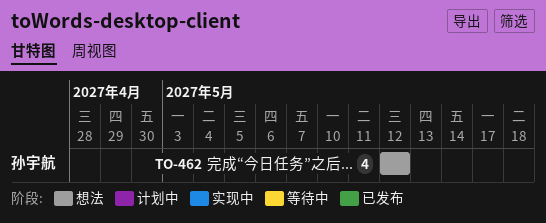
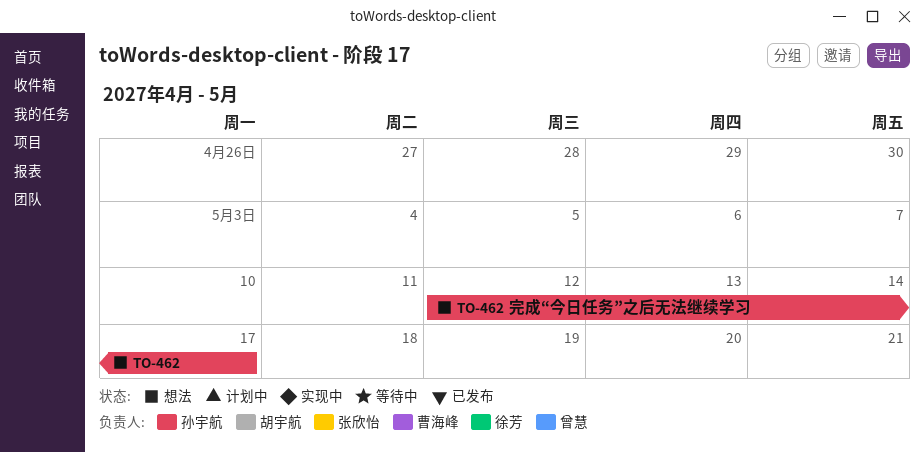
TO-462, due: May 12 -> May 17

